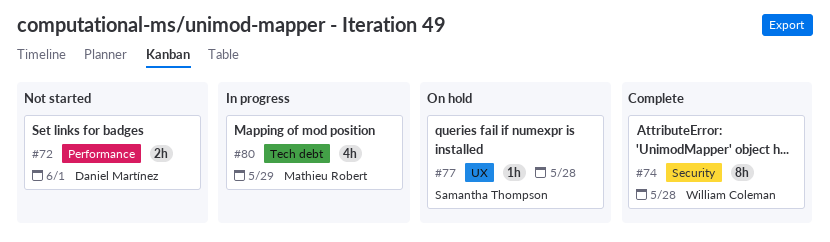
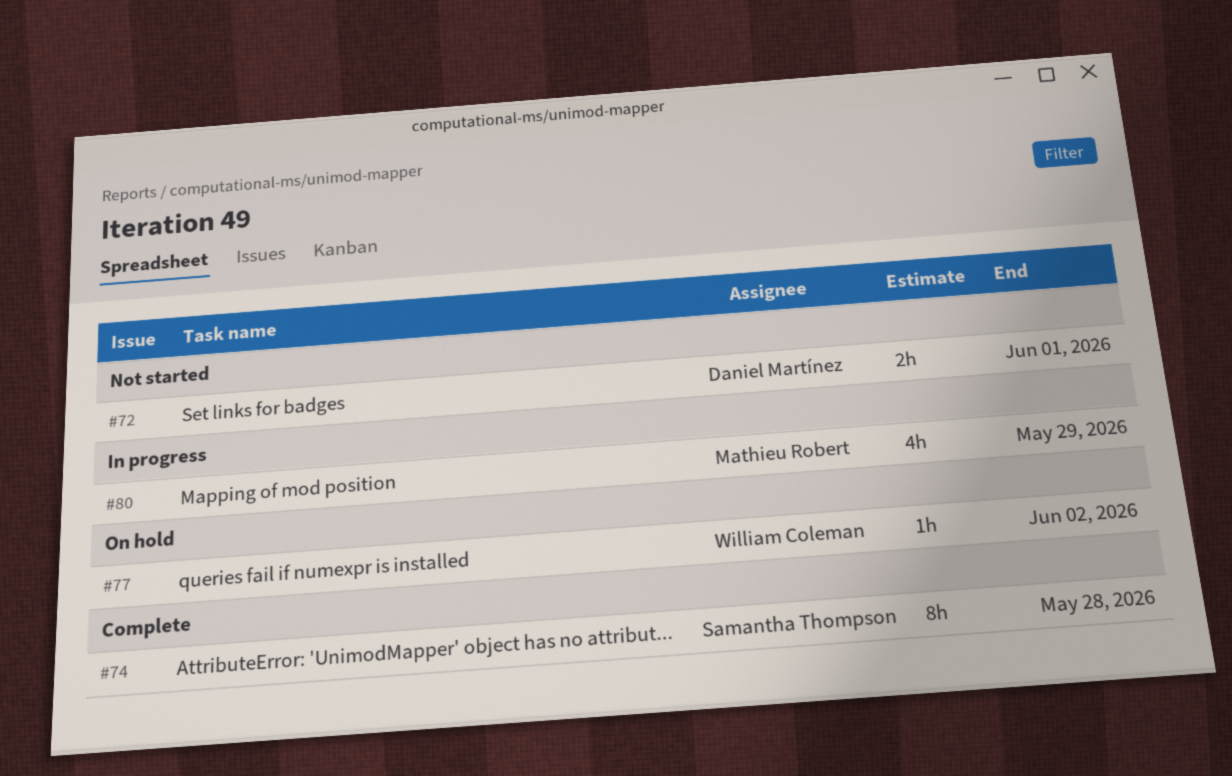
#74, owner: William Coleman -> Samantha Thompson
#77, owner: Samantha Thompson -> William Coleman
#77, due: May 28 -> Jun 2

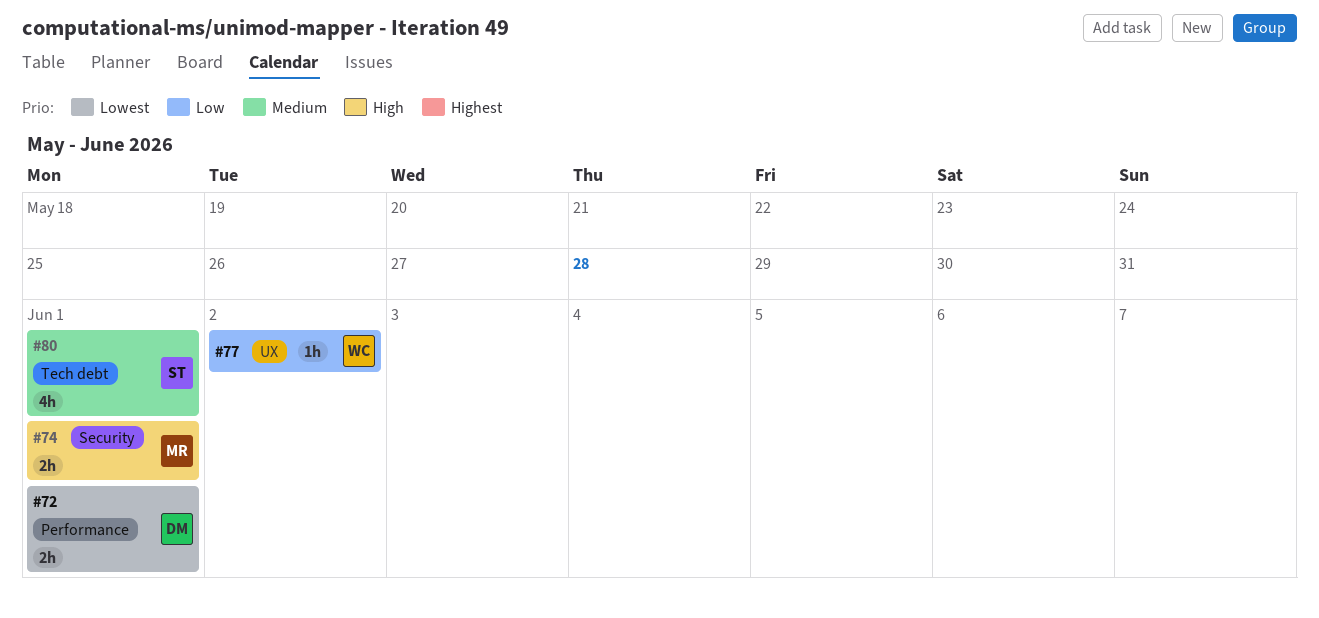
#74, owner: Samantha Thompson -> Mathieu Robert
#74, estimate: 8h -> 2h
#74, due: May 28 -> Jun 1
#80, owner: Mathieu Robert -> Samantha Thompson
#80, due: May 29 -> Jun 1

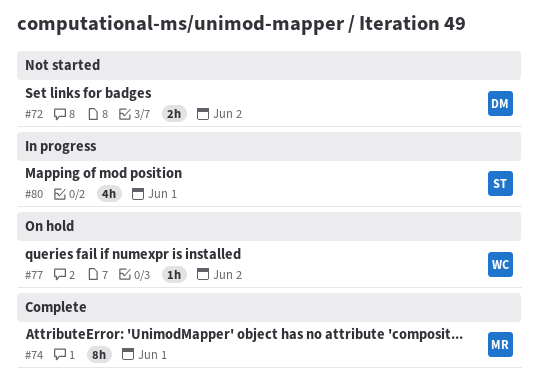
#72, due: Jun 1 -> Jun 2
#74, estimate: 2h -> 8h

